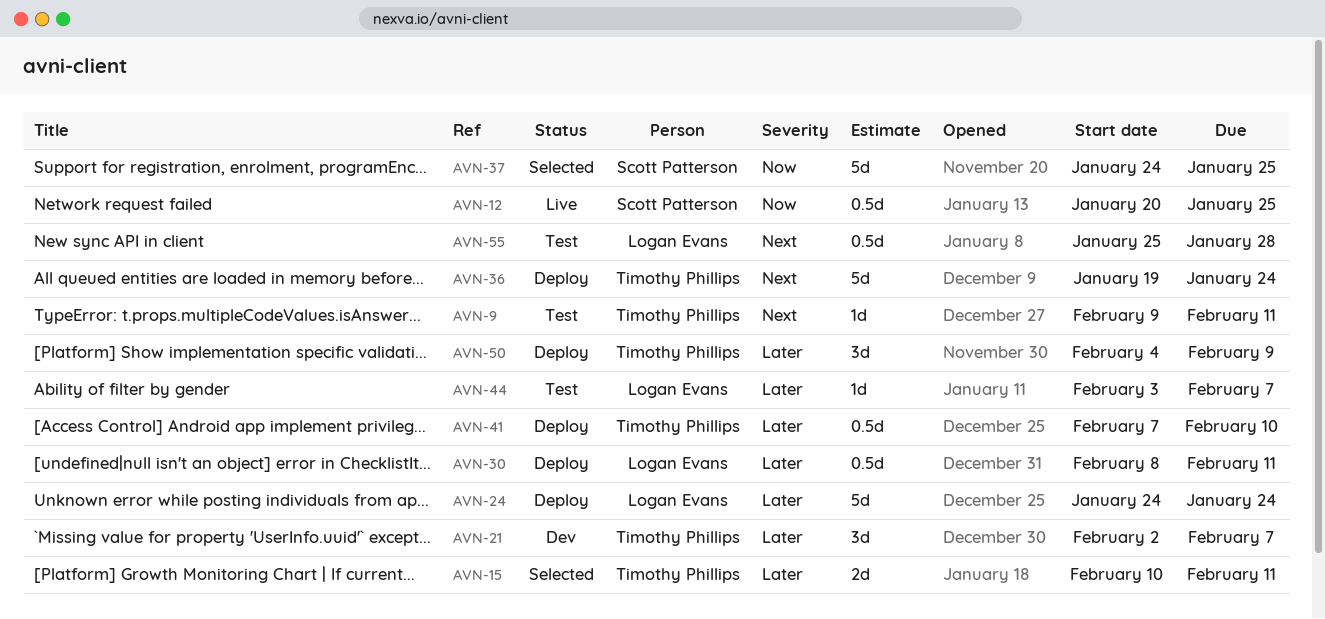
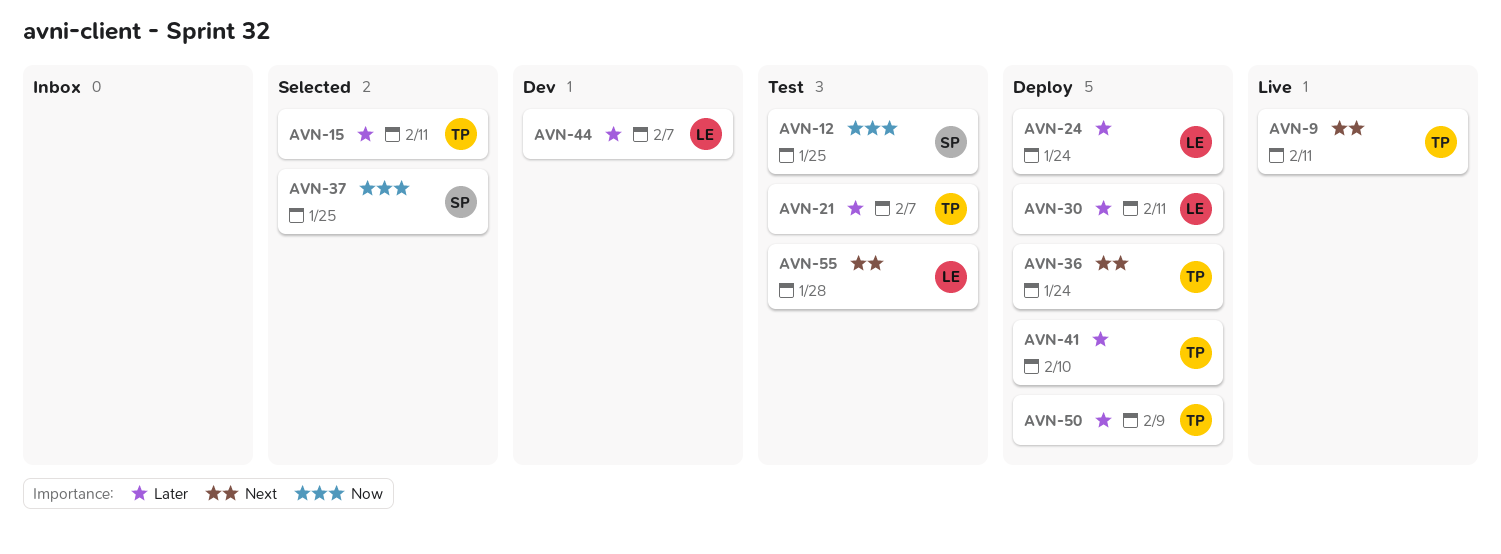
AVN-9, status: Test -> Live
AVN-12, status: Live -> Test
AVN-21, status: Dev -> Test
AVN-44, status: Test -> Dev

